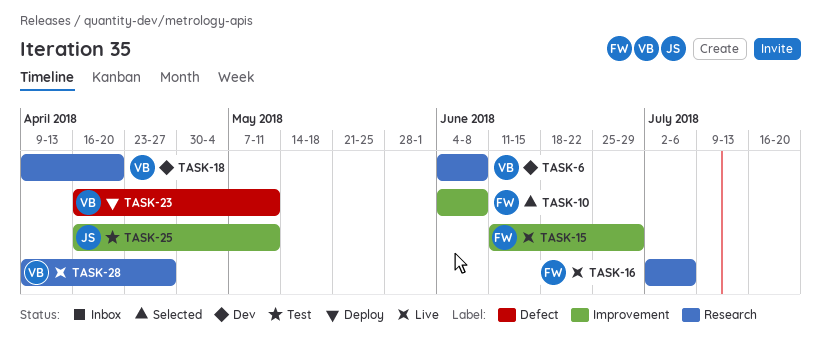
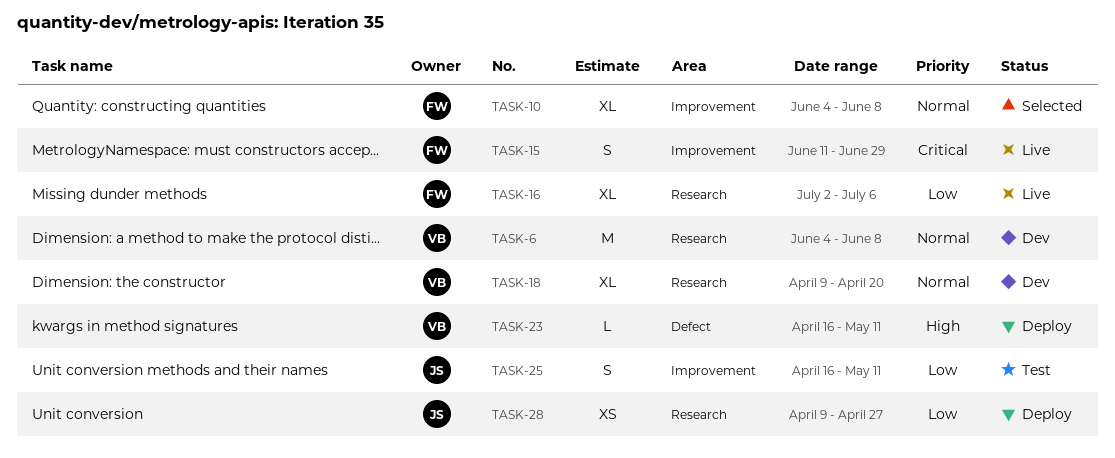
TASK-28, status: Live -> Deploy
TASK-28, owner: VB -> JS

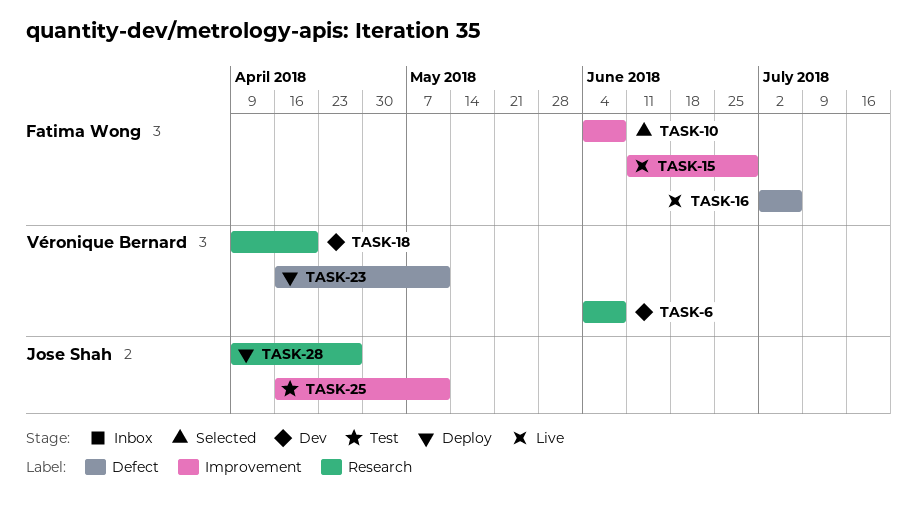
TASK-16, label: Research -> Defect

